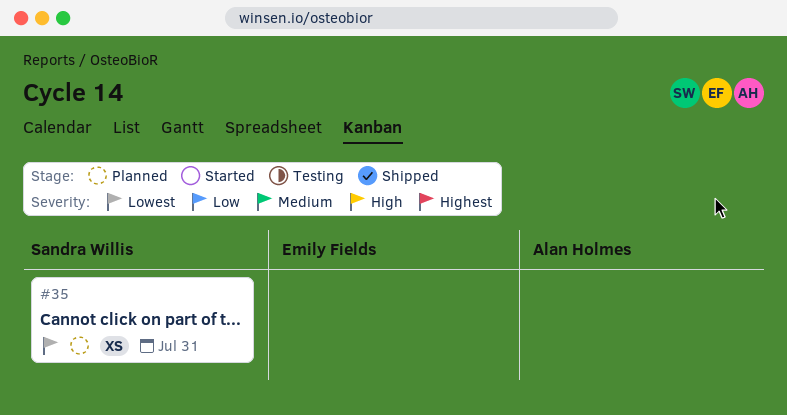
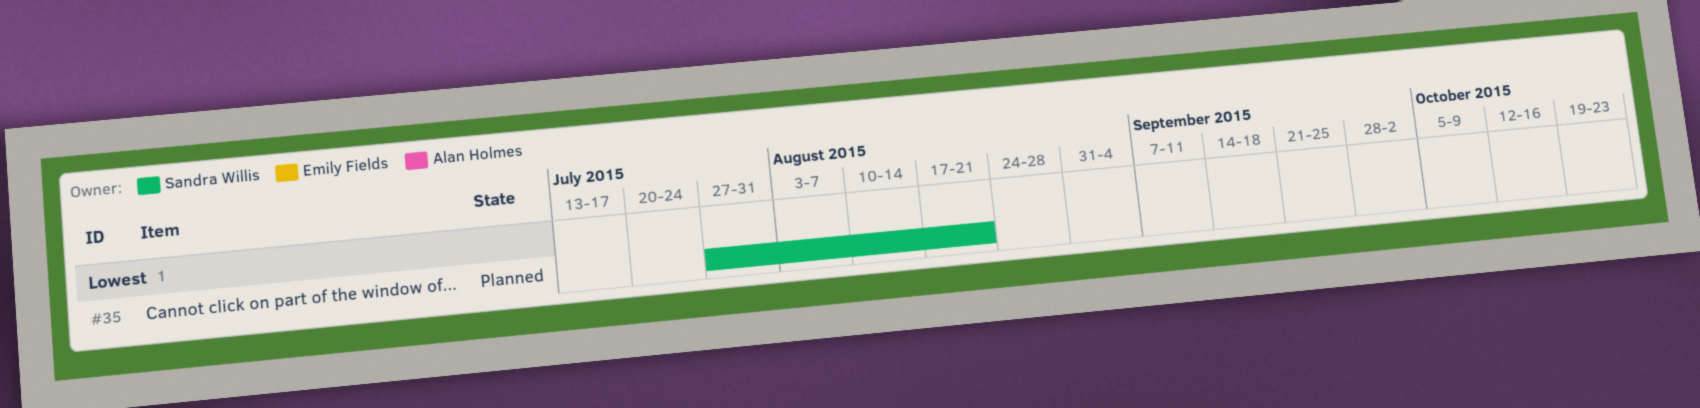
#35, due: Jul 31 -> Aug 21

